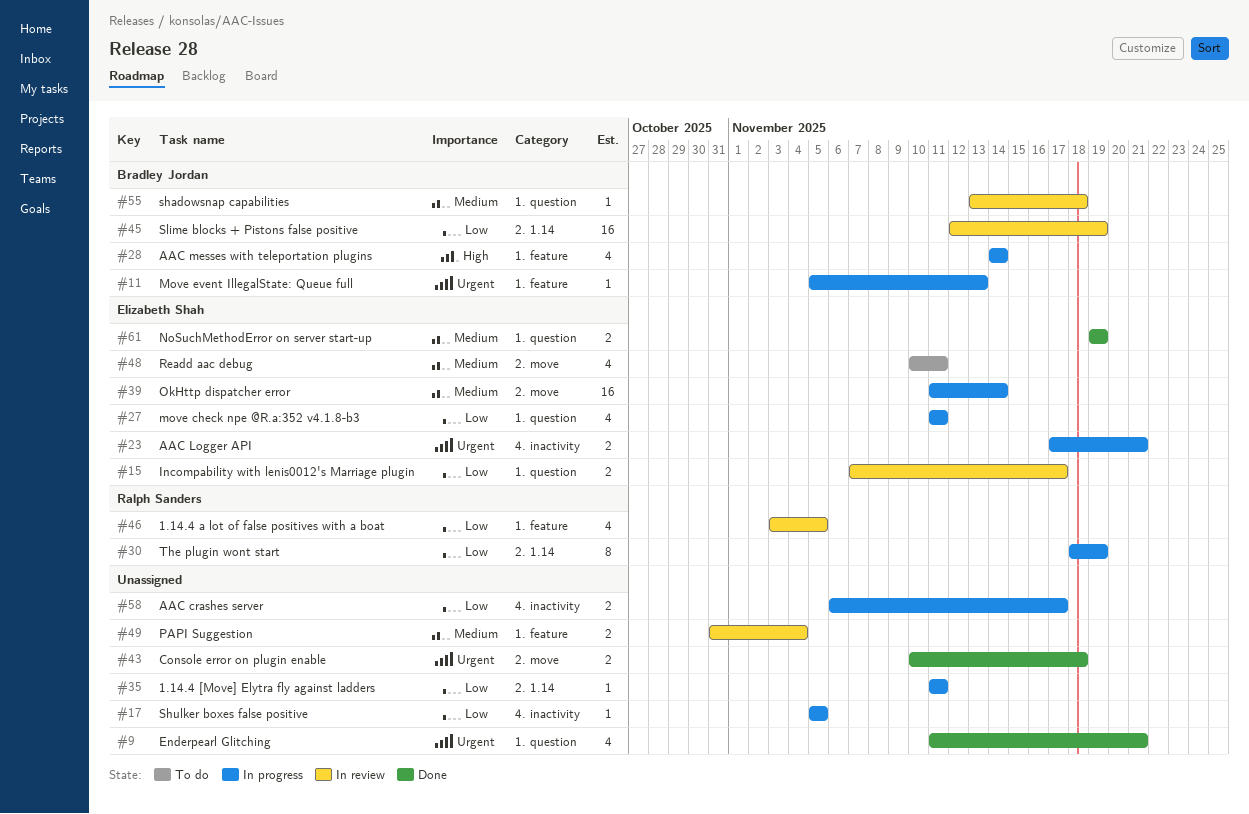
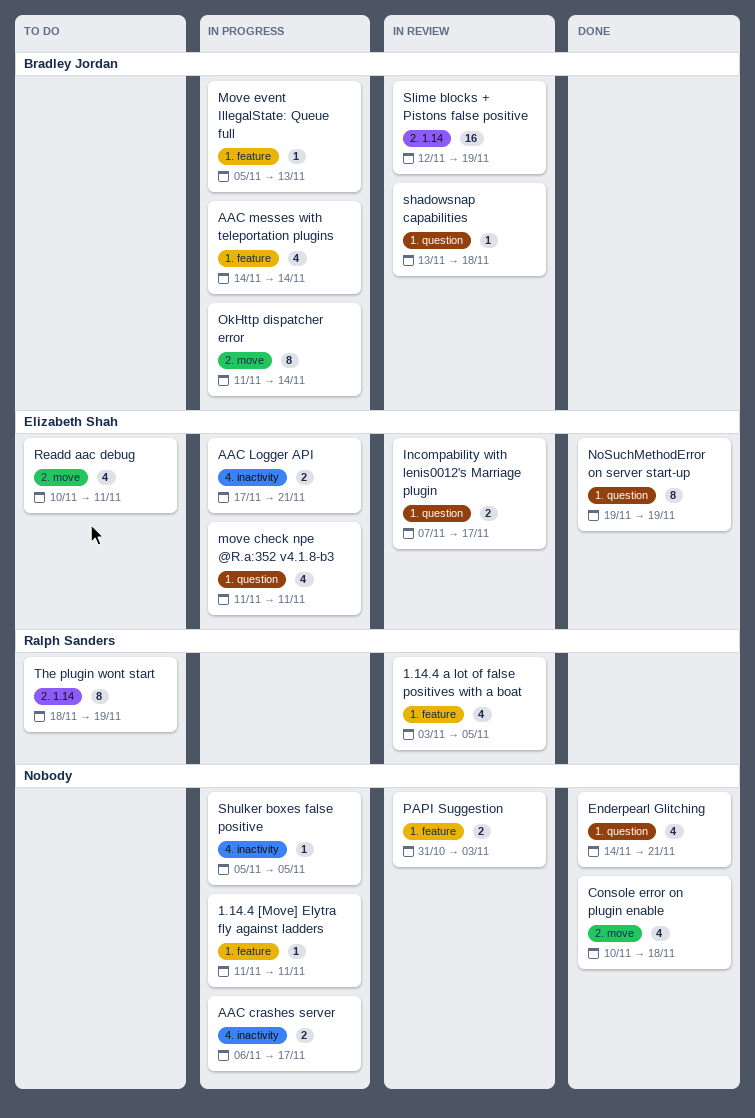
1.14.4 [Move] Elytra fly against ladders, label: 2. 1.14 -> 1. feature
Console error on plugin enable, estimate: 2 -> 4
Enderpearl Glitching, start: Nov 11 -> Nov 14
NoSuchMethodError on server start-up, estimate: 2 -> 8
OkHttp dispatcher error, owner: Elizabeth Shah -> Bradley Jordan
OkHttp dispatcher error, estimate: 16 -> 8
PAPI Suggestion, due: Nov 4 -> Nov 3
The plugin wont start, status: In progress -> To do

